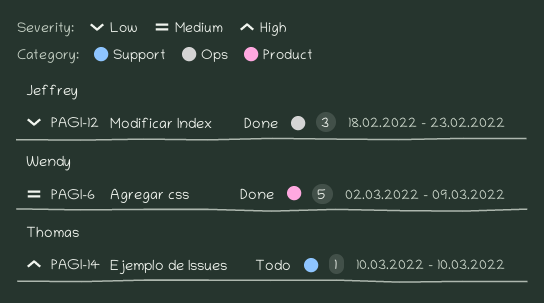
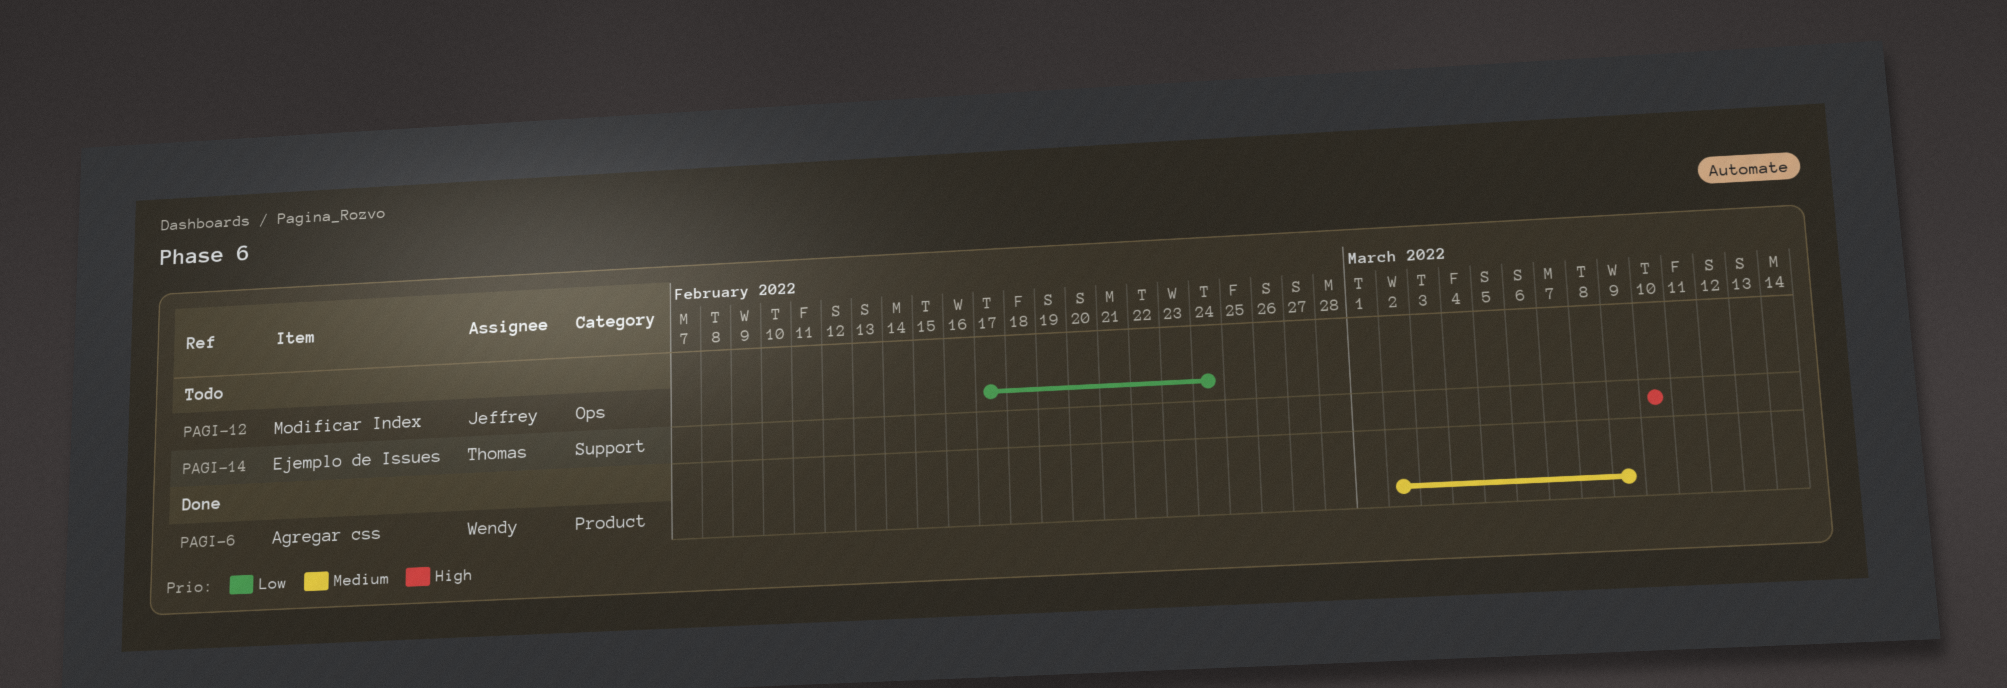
PAGI-12, status: Done -> Todo
PAGI-12, start: Feb 18 -> Feb 17
PAGI-12, due: Feb 23 -> Feb 24

